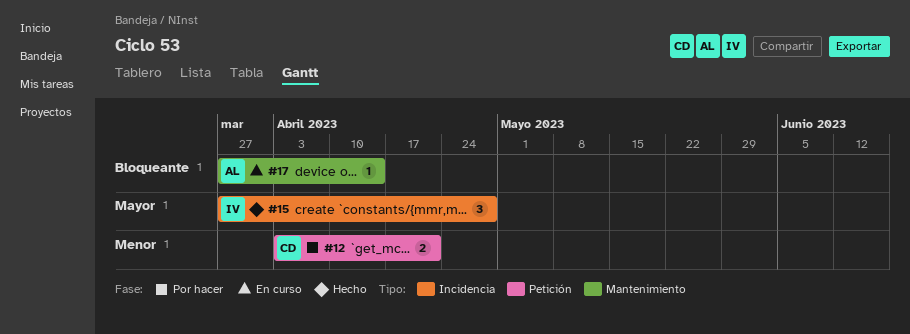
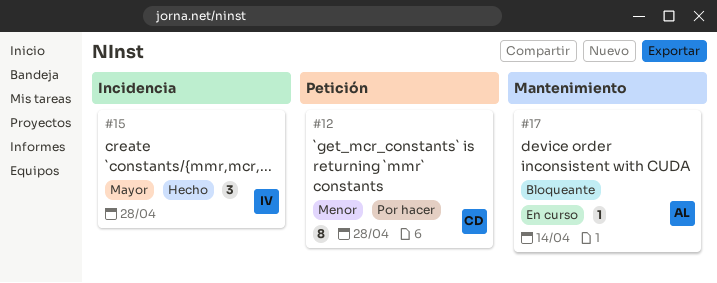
#12, estimate: 2 -> 8
#12, due: Apr 21 -> Apr 28

